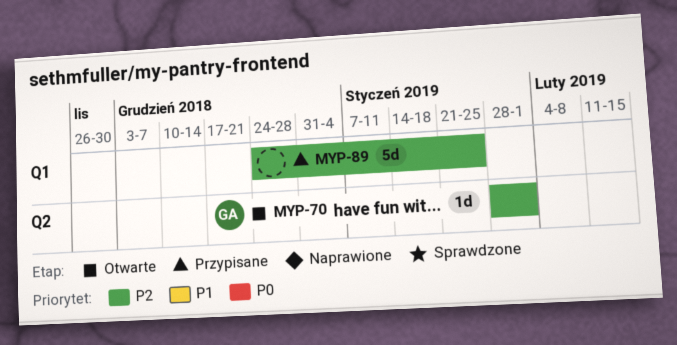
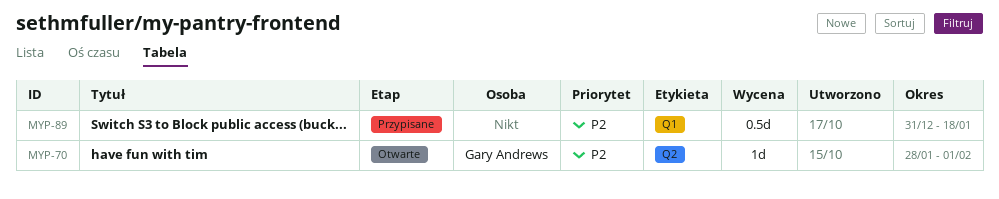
MYP-89, estimate: 5d -> 0.5d
MYP-89, start: Dec 24 -> Dec 31
MYP-89, due: Jan 25 -> Jan 18

